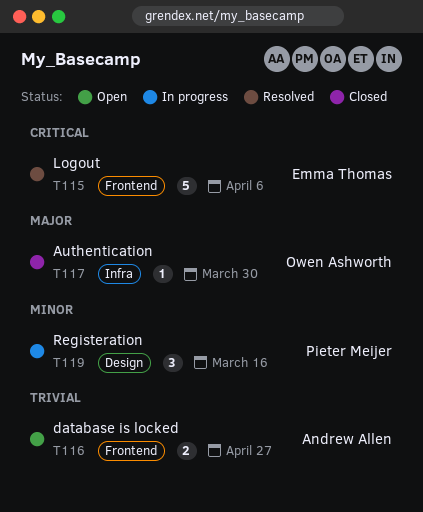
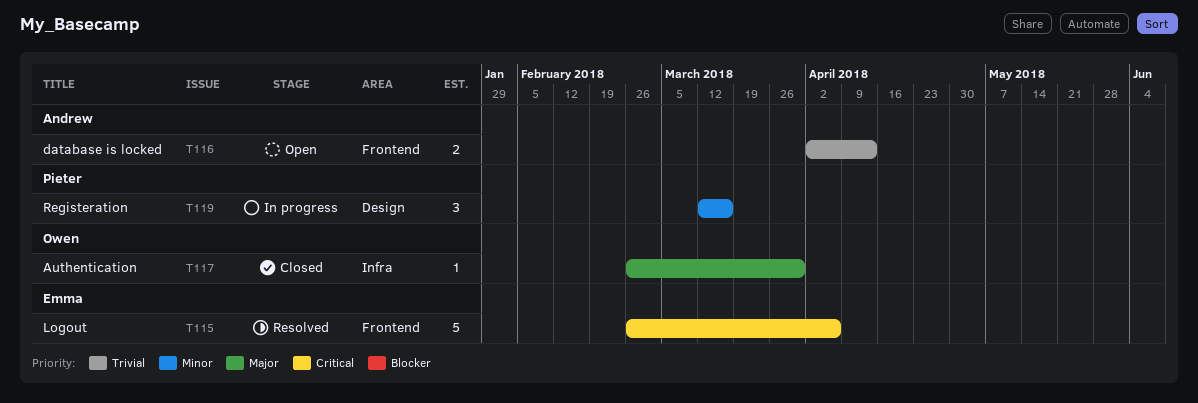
T116, due: Apr 27 -> Apr 13

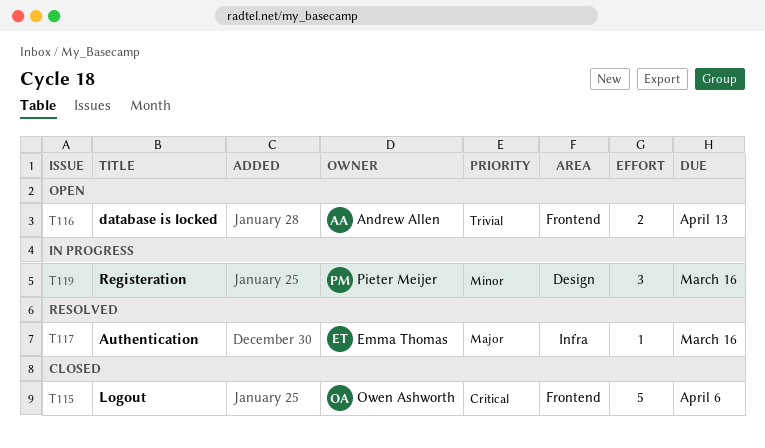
T115, status: Resolved -> Closed
T115, owner: Emma Thomas -> Owen Ashworth
T117, status: Closed -> Resolved
T117, owner: Owen Ashworth -> Emma Thomas
T117, due: Mar 30 -> Mar 16

